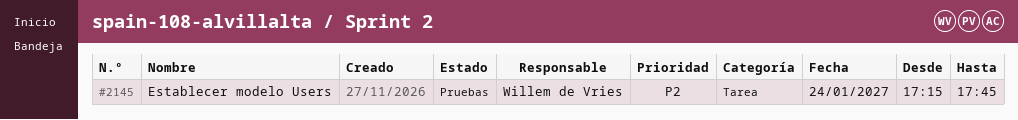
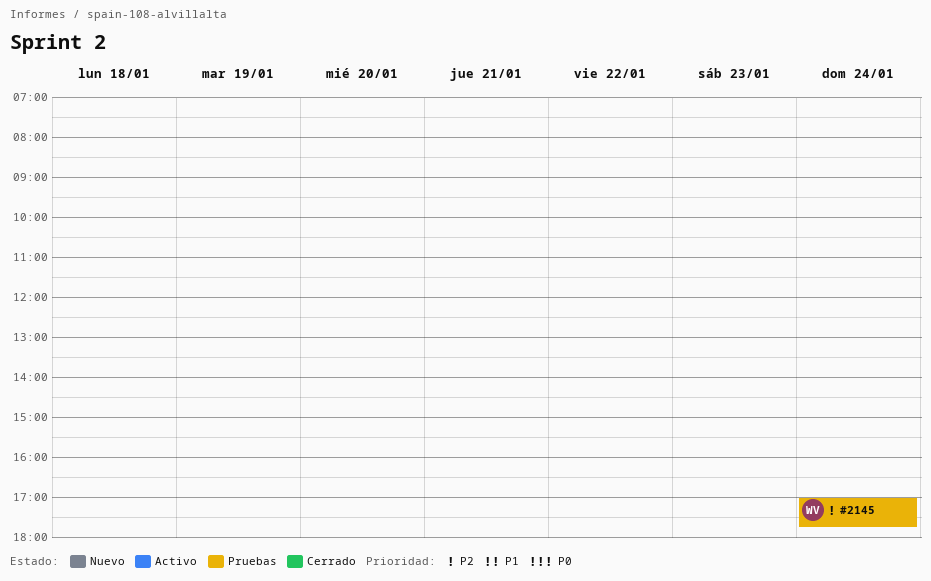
#2145, begins: 17:15 -> 17:00

